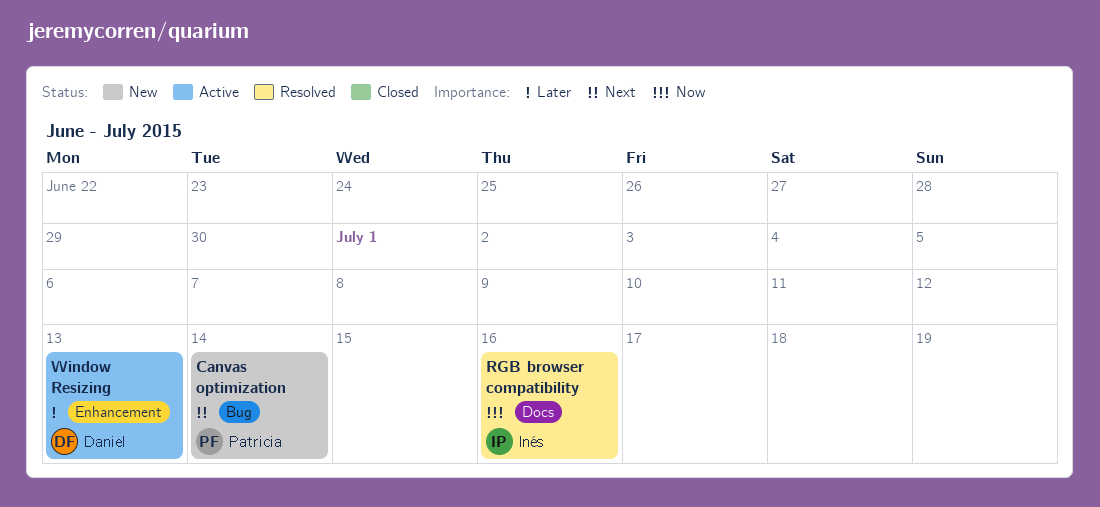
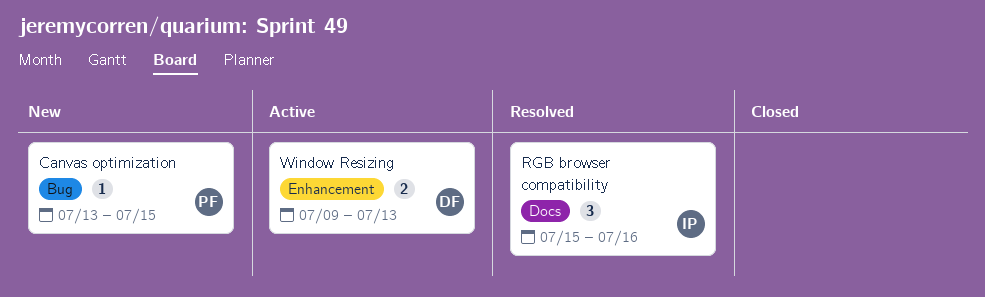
Canvas optimization, due: Jul 14 -> Jul 15

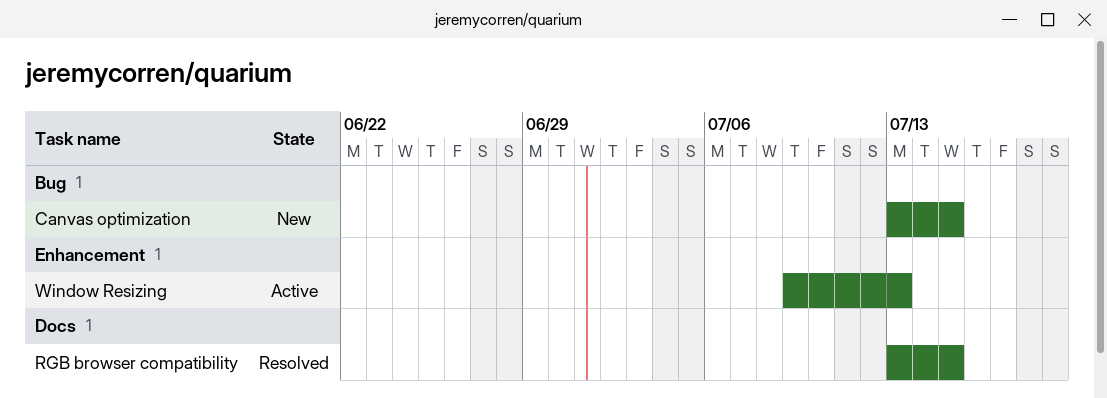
RGB browser compatibility, start: Jul 15 -> Jul 13
RGB browser compatibility, due: Jul 16 -> Jul 15

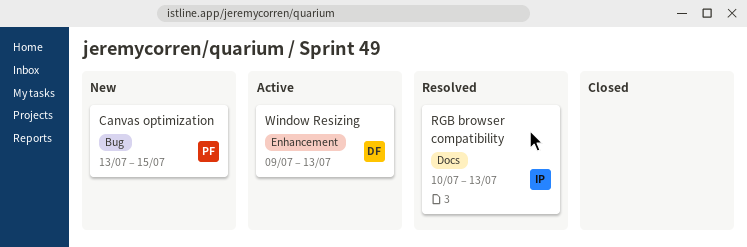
RGB browser compatibility, start: Jul 13 -> Jul 10
RGB browser compatibility, due: Jul 15 -> Jul 13

